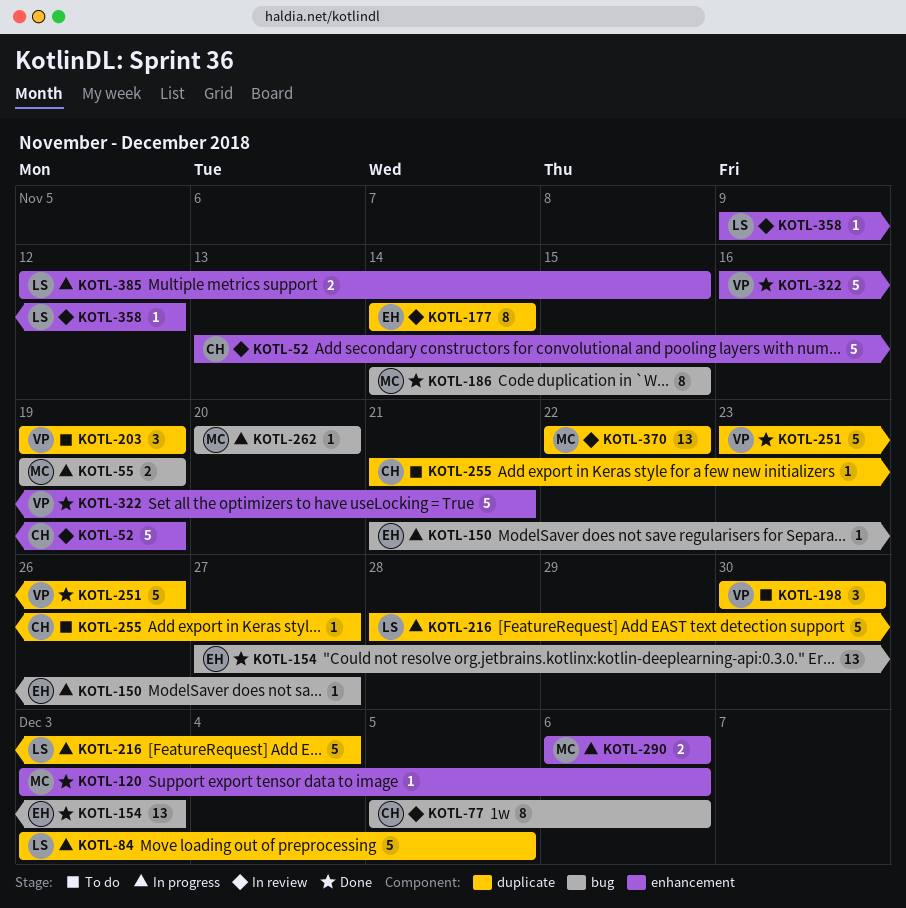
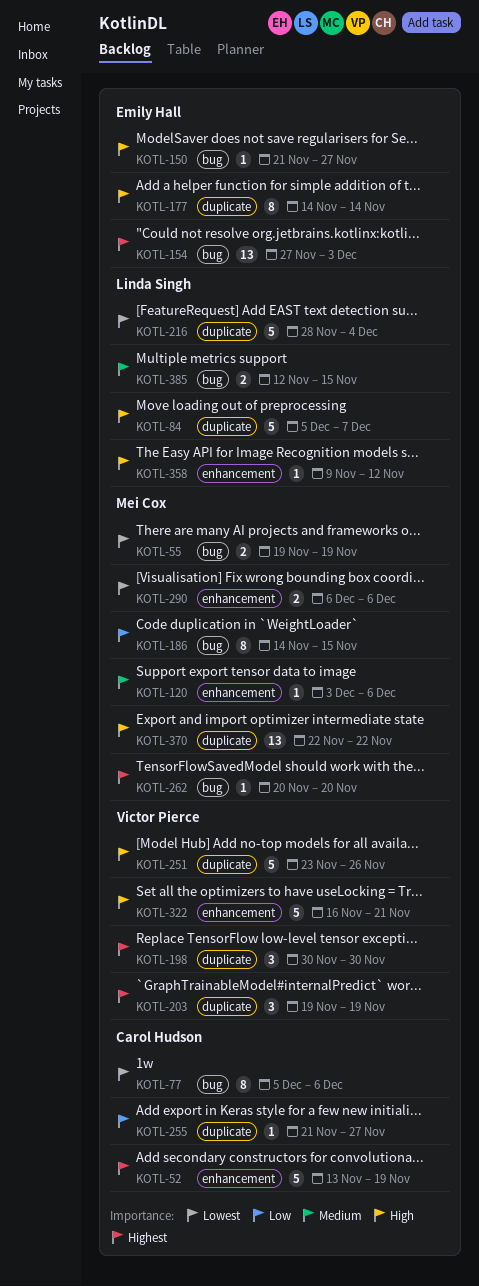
KOTL-84, start: Dec 3 -> Dec 5
KOTL-84, due: Dec 5 -> Dec 7
KOTL-385, label: enhancement -> bug

